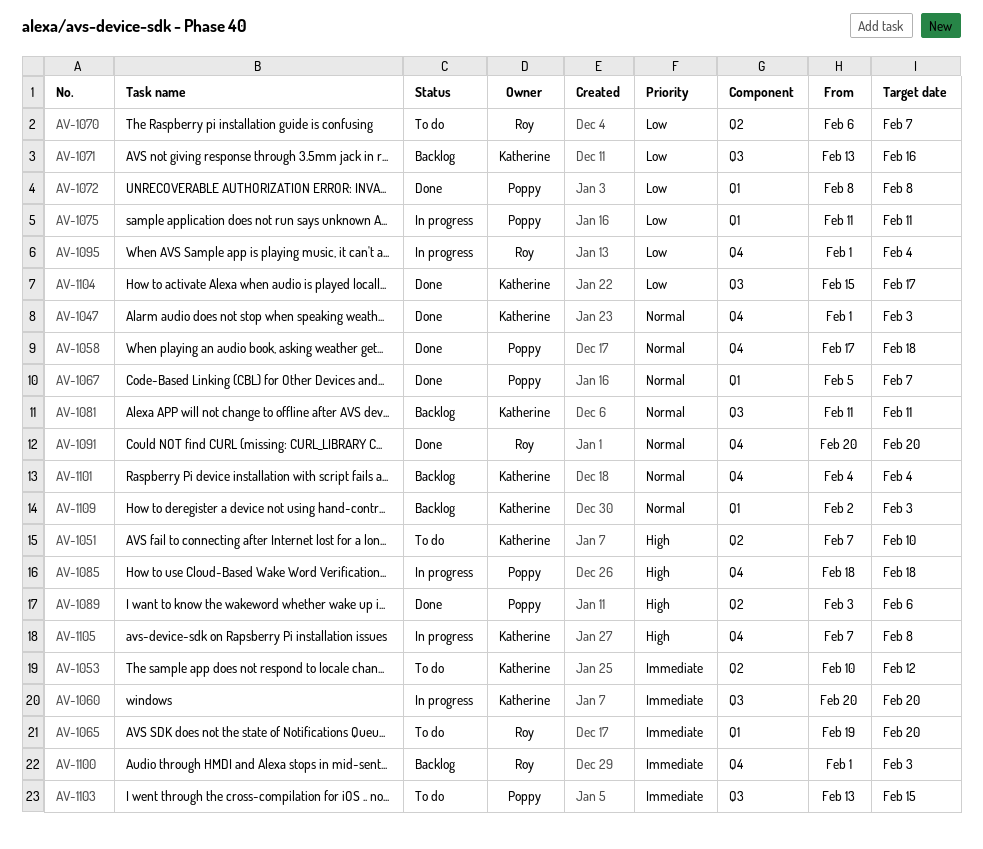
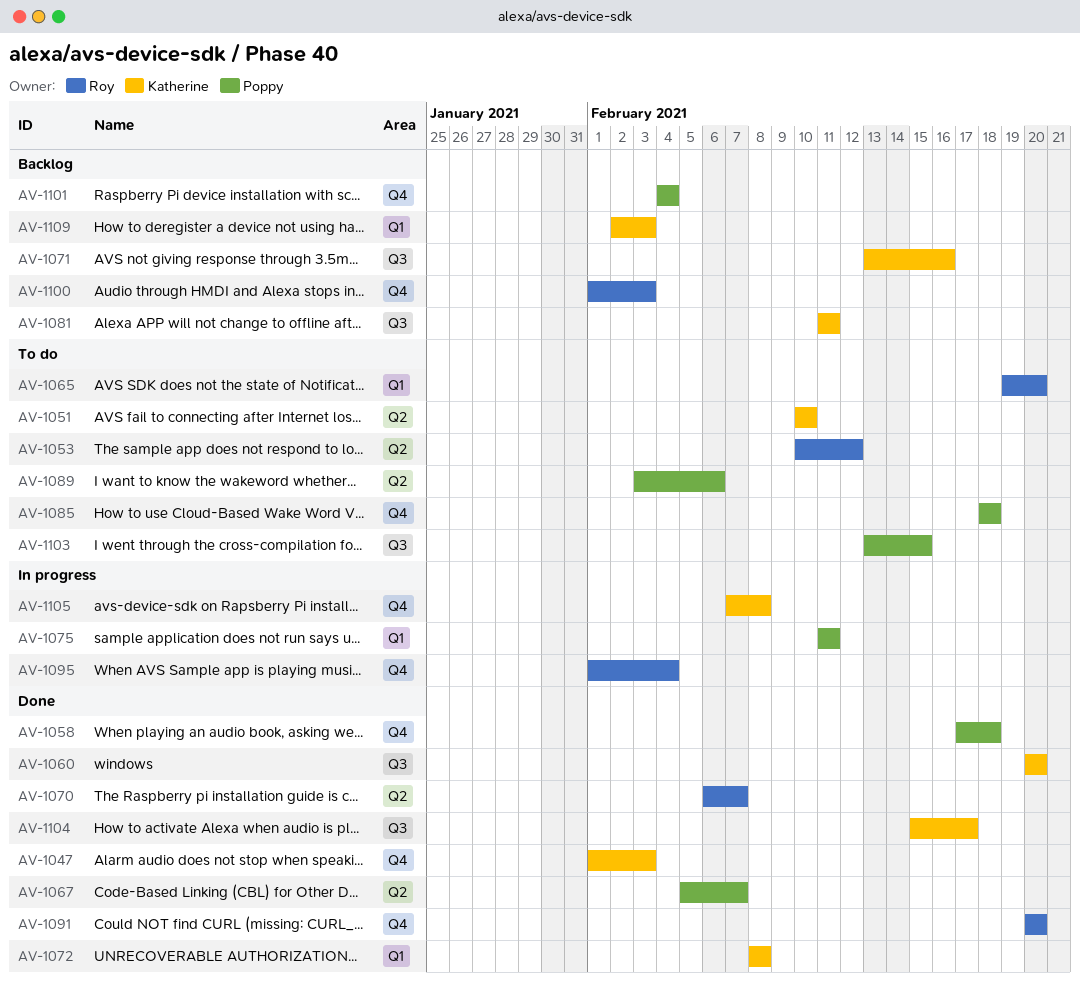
AV-1051, start: Feb 7 -> Feb 10
AV-1053, owner: Katherine -> Roy
AV-1060, status: In progress -> Done
AV-1067, label: Q1 -> Q2
AV-1070, status: To do -> Done
AV-1072, owner: Poppy -> Katherine
AV-1085, status: In progress -> To do
AV-1089, status: Done -> To do
AV-1101, owner: Katherine -> Poppy

